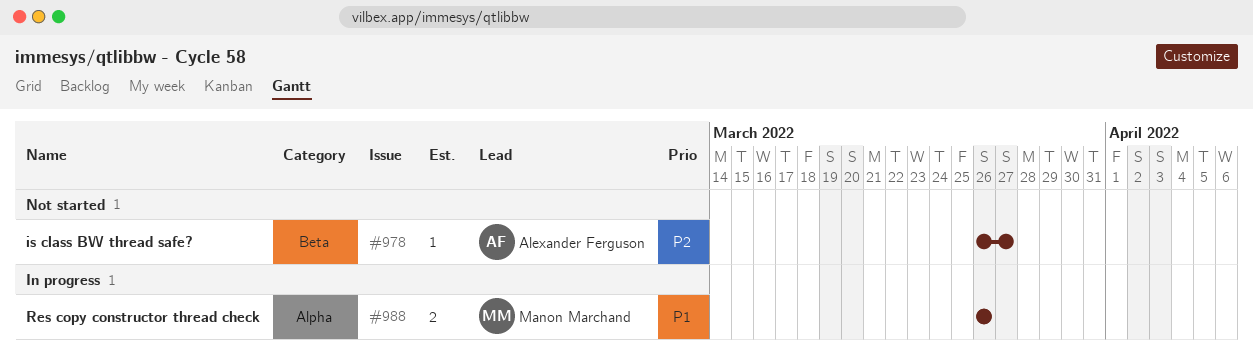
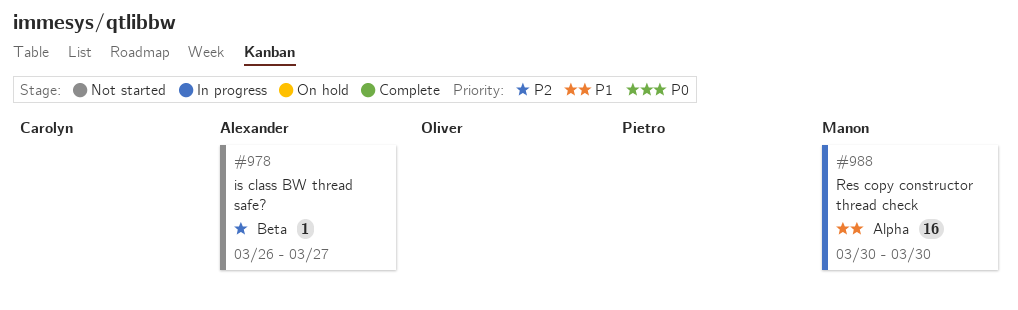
#988, estimate: 2 -> 16
#988, start: Mar 26 -> Mar 30
#988, due: Mar 26 -> Mar 30

